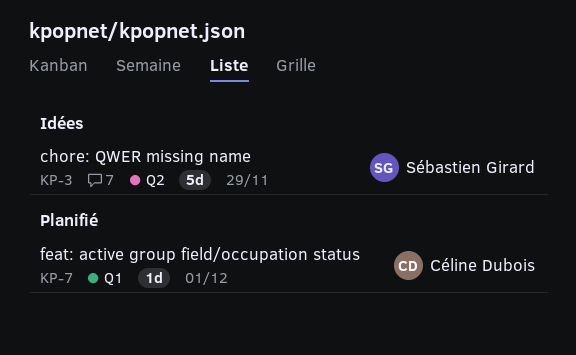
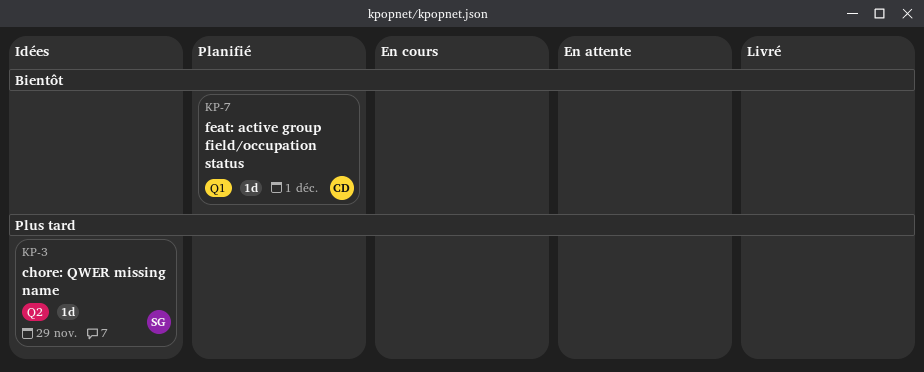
KP-3, estimate: 5d -> 1d

